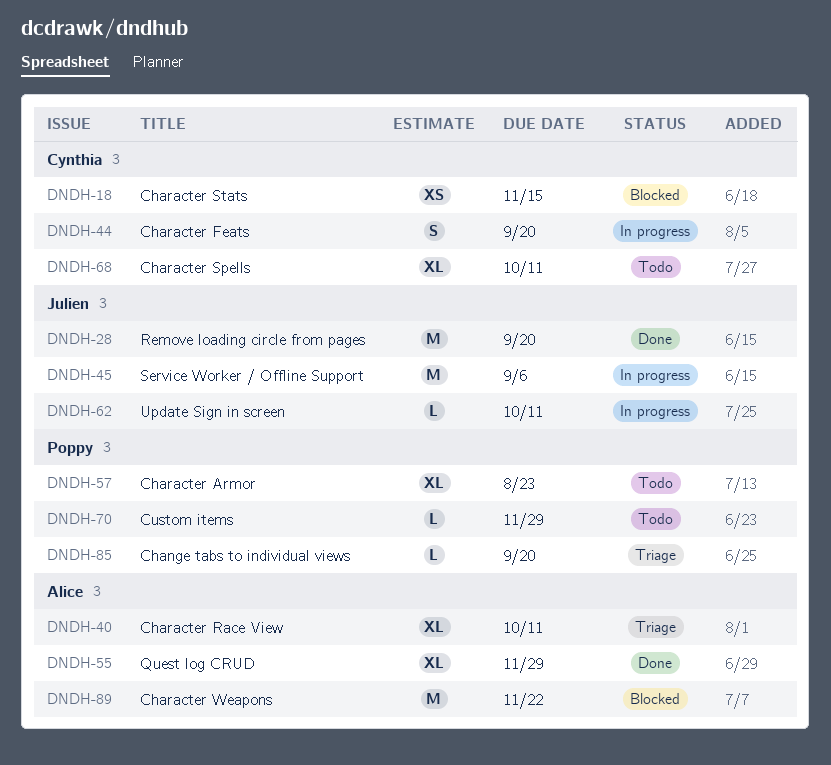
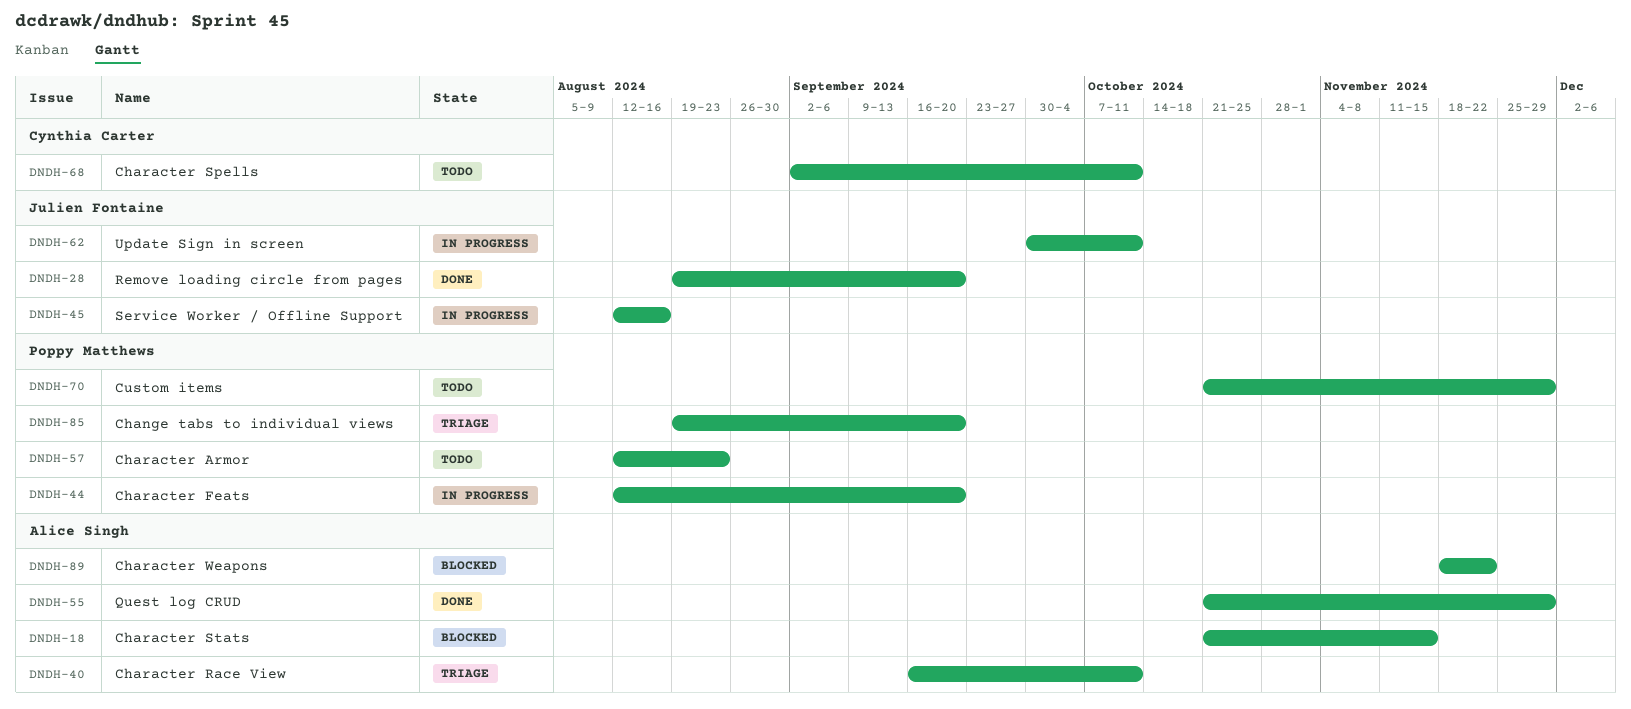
DNDH-18, owner: Cynthia Carter -> Alice Singh
DNDH-44, owner: Cynthia Carter -> Poppy Matthews
DNDH-45, due: Sep 6 -> Aug 16

